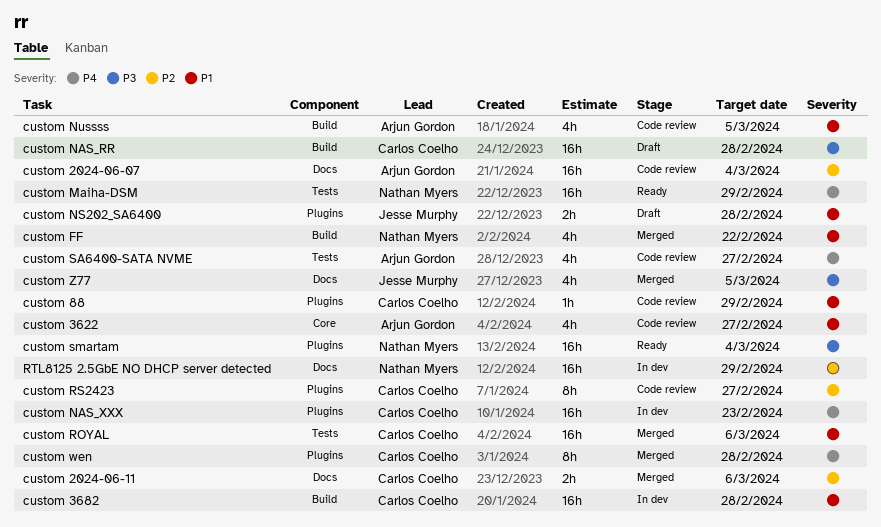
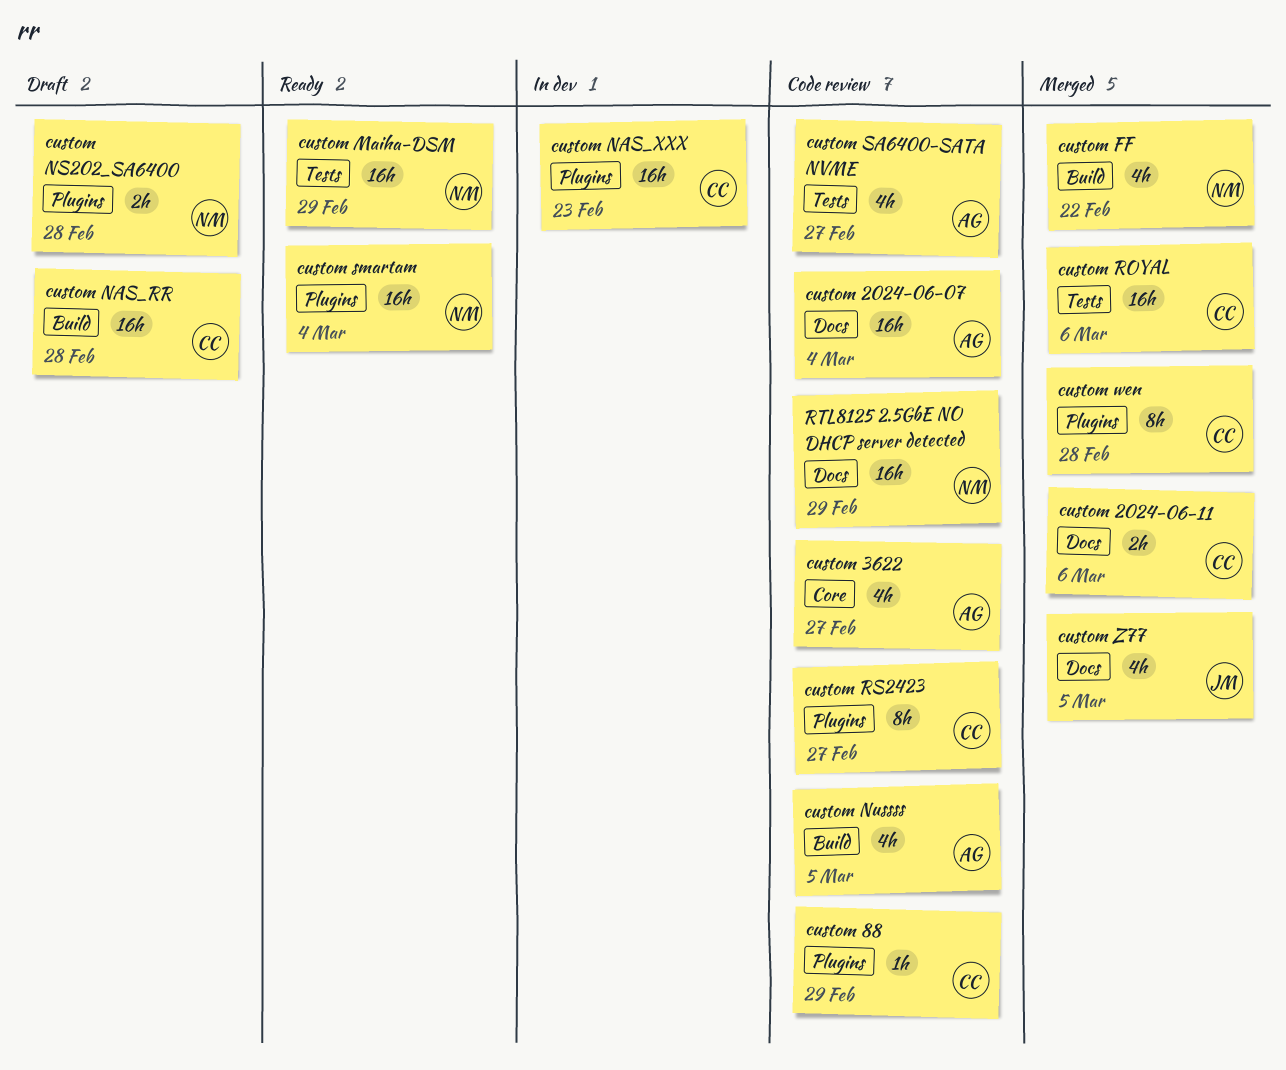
custom 3682: present -> none
custom NS202_SA6400, owner: Jesse Murphy -> Nathan Myers
RTL8125 2.5GbE NO DHCP server detected, status: In dev -> Code review

